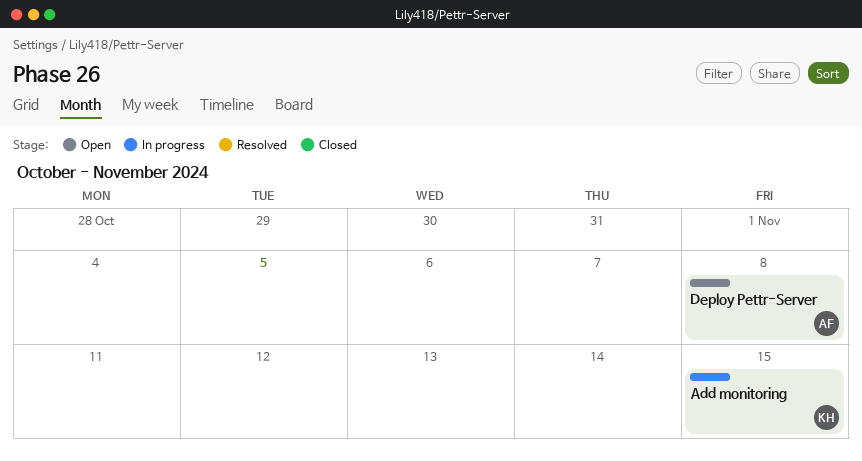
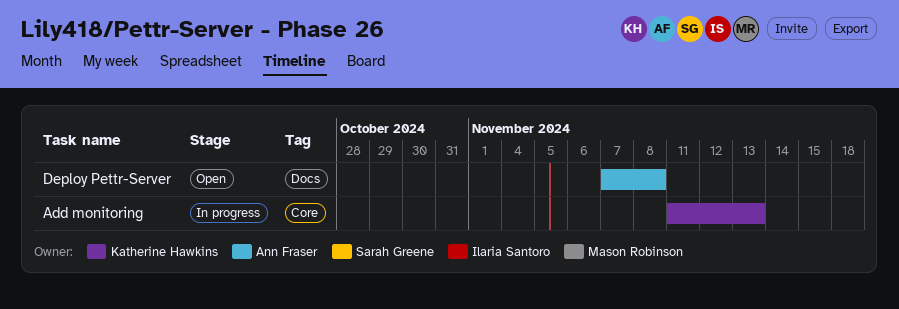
Add monitoring, due: Nov 15 -> Nov 13

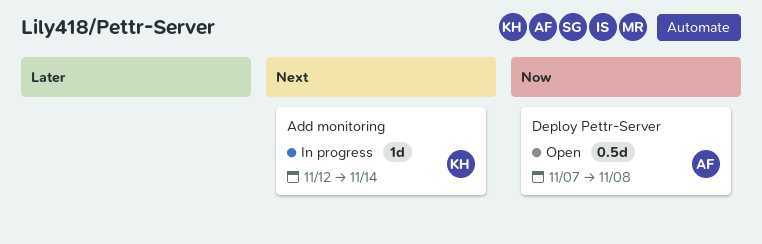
Add monitoring, start: Nov 11 -> Nov 12
Add monitoring, due: Nov 13 -> Nov 14

